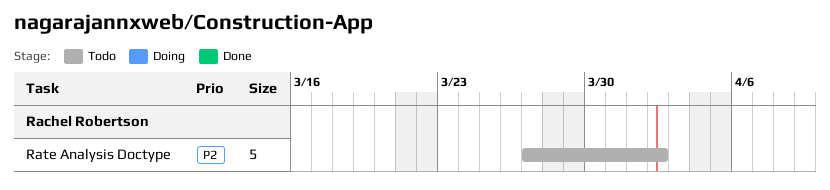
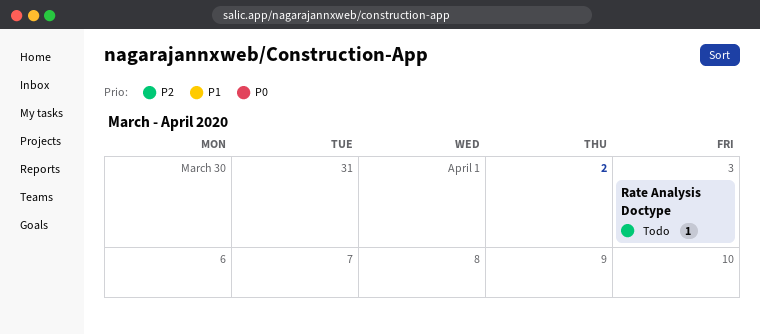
Rate Analysis Doctype, estimate: 5 -> 1
Rate Analysis Doctype, due: Apr 2 -> Apr 3

